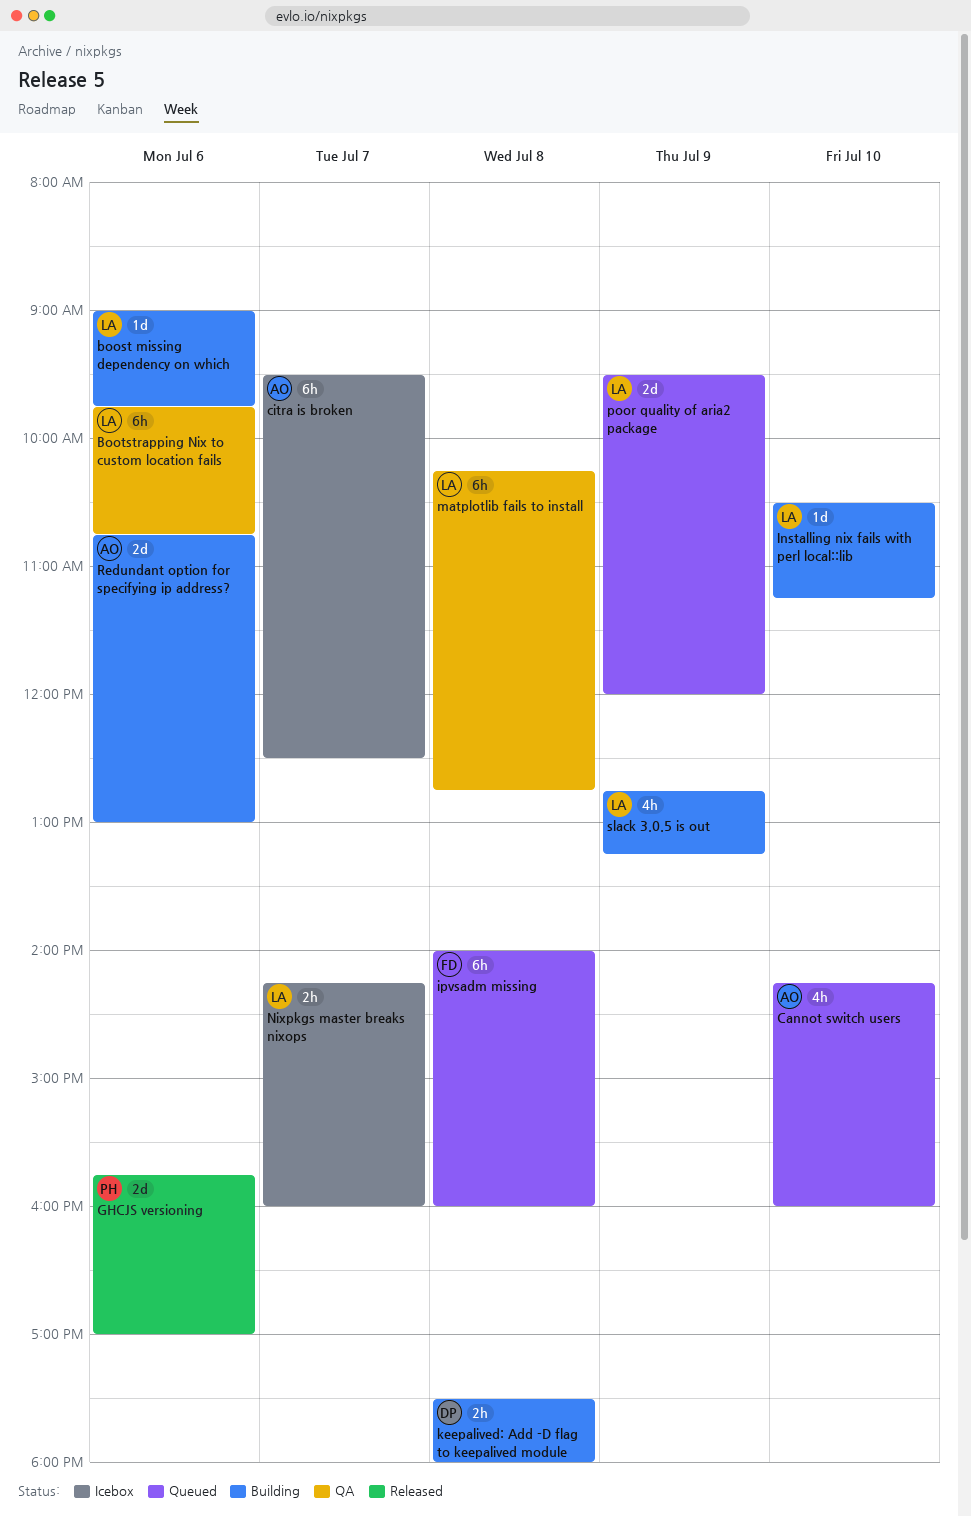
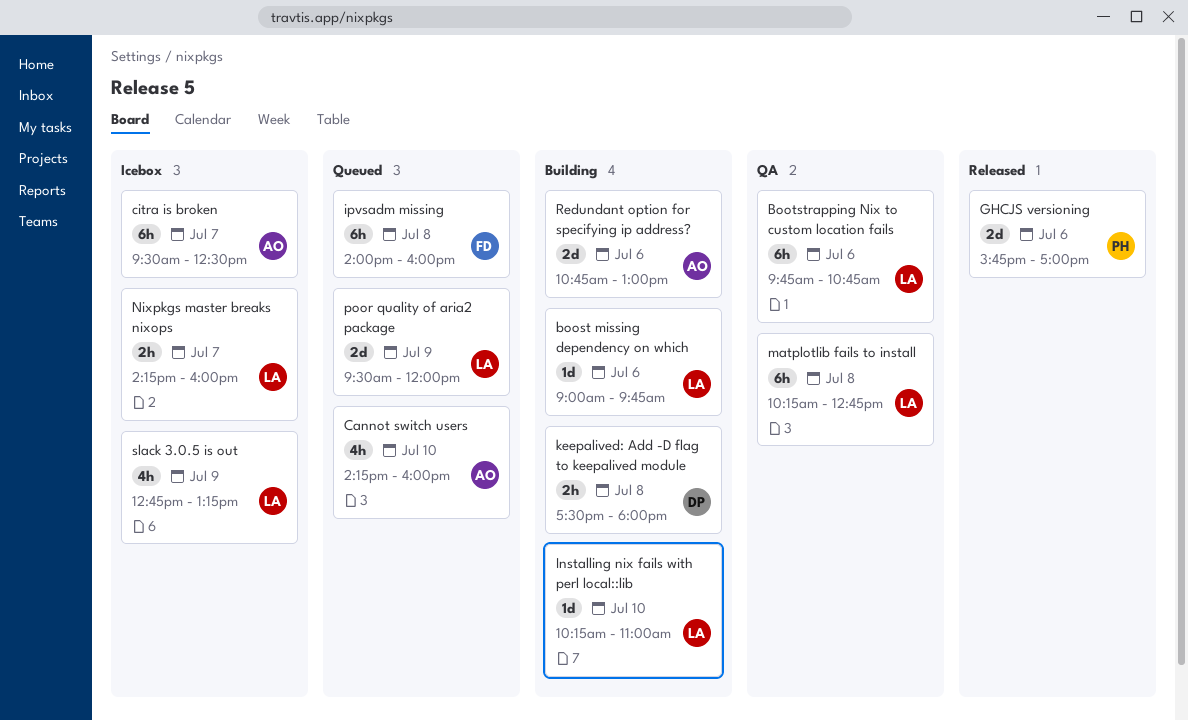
Installing nix fails with perl local::lib, begins: 10:30 -> 10:15
Installing nix fails with perl local::lib, ends: 11:15 -> 11:00
slack 3.0.5 is out, status: Building -> Icebox

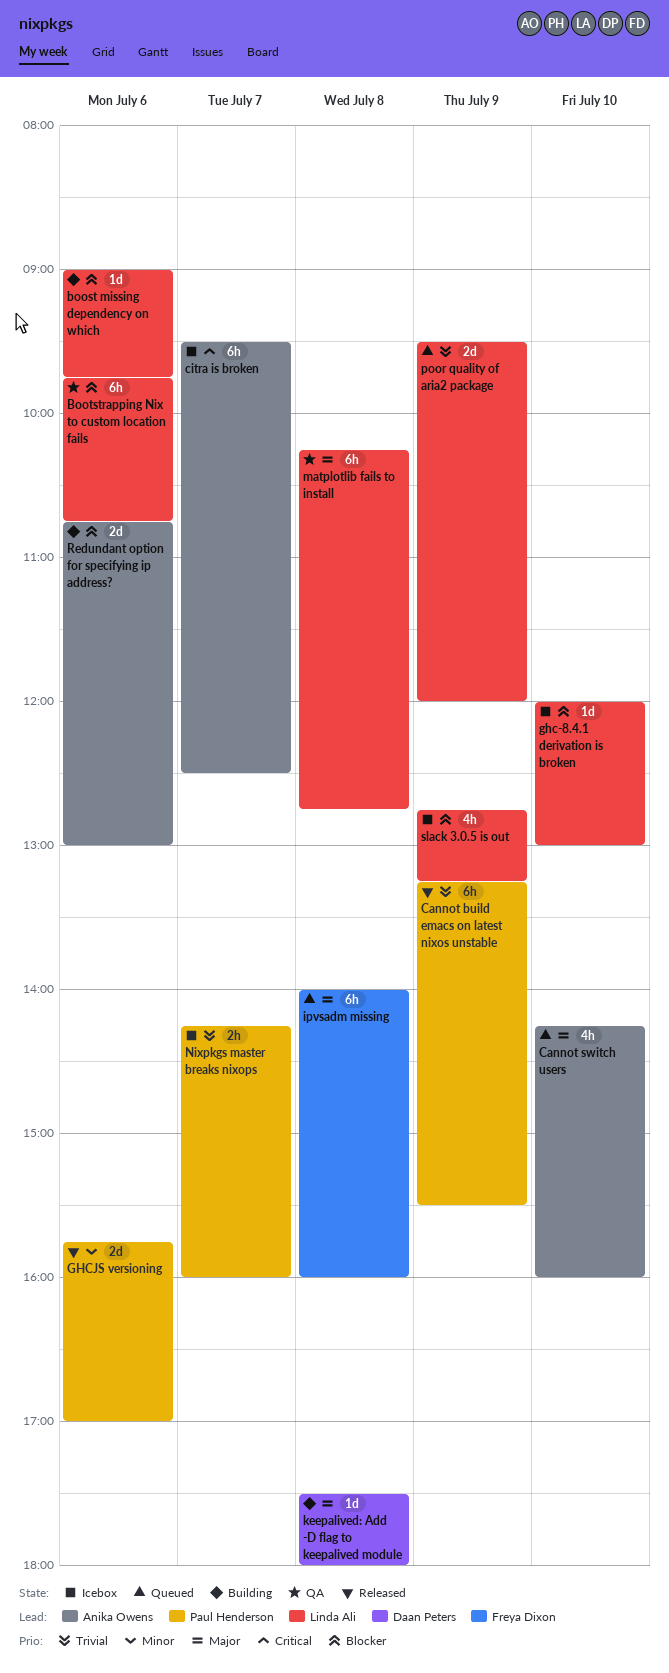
Cannot build emacs on latest nixos unstable: none -> present
ghc-8.4.1 derivation is broken: none -> present
Installing nix fails with perl local::lib: present -> none
keepalived: Add -D flag to keepalived module, estimate: 2h -> 1d
Nixpkgs master breaks nixops, owner: Linda Ali -> Paul Henderson

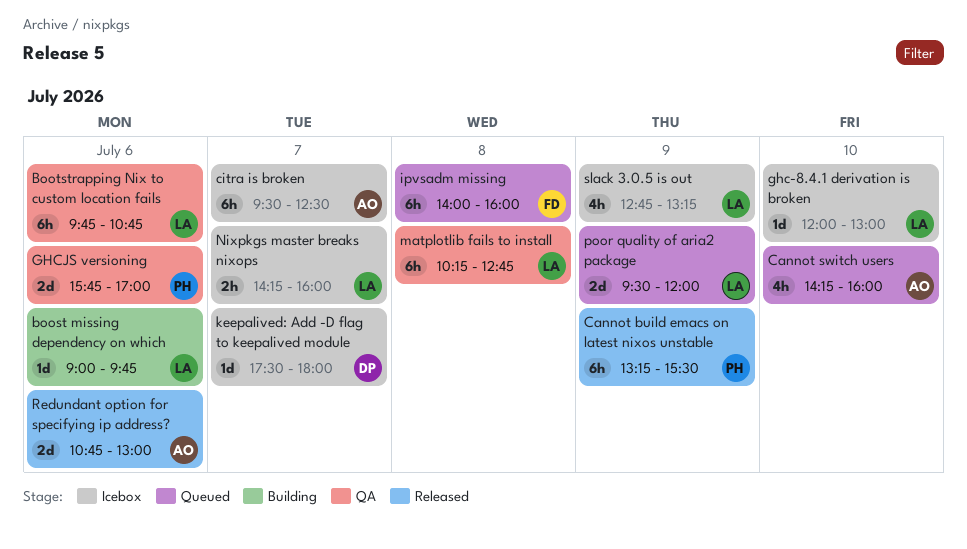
GHCJS versioning, status: Released -> QA
keepalived: Add -D flag to keepalived module, status: Building -> Icebox
keepalived: Add -D flag to keepalived module, day: Jul 8 -> Jul 7
Nixpkgs master breaks nixops, owner: Paul Henderson -> Linda Ali
Redundant option for specifying ip address?, status: Building -> Released

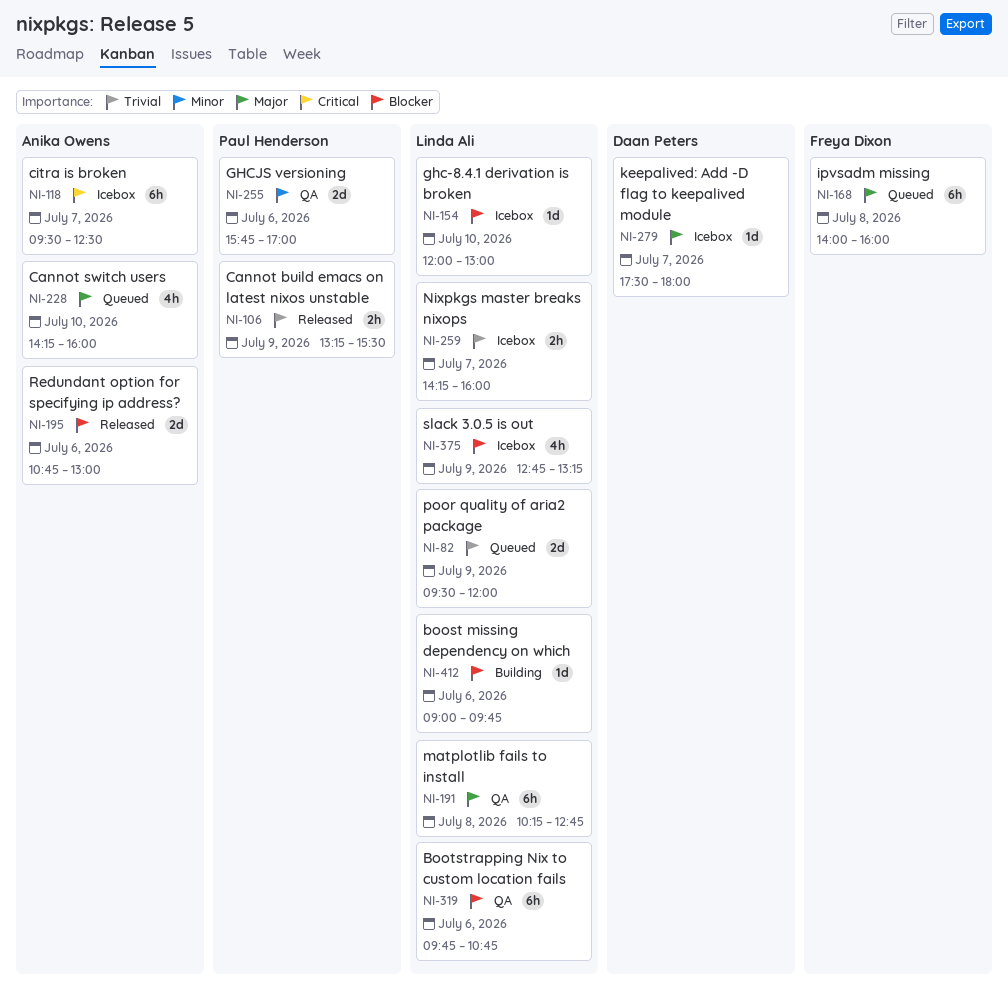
Cannot build emacs on latest nixos unstable, estimate: 6h -> 2h

